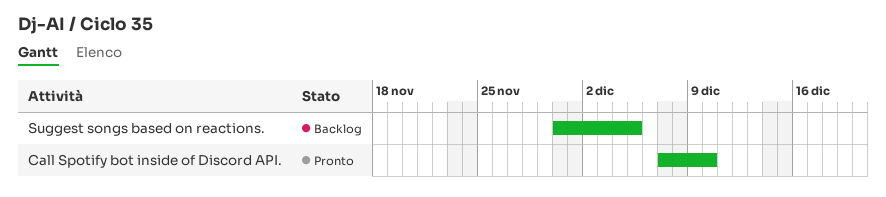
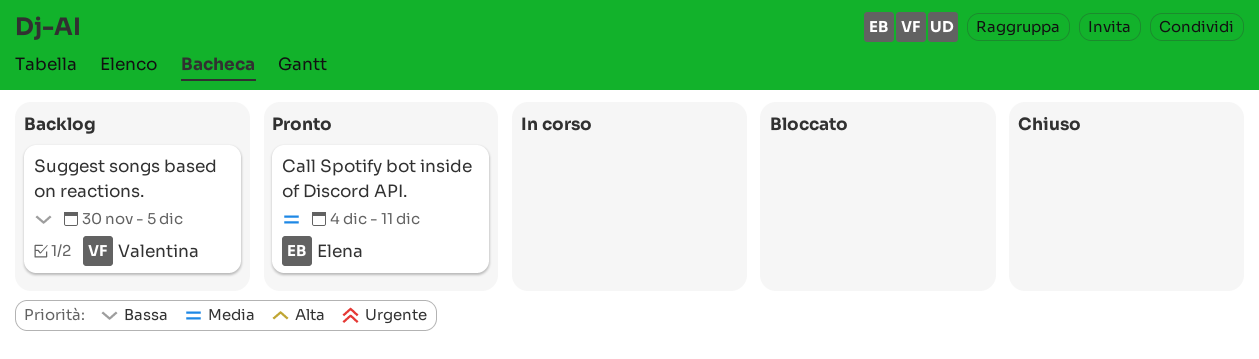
Call Spotify bot inside of Discord API., start: Dec 7 -> Dec 4
Call Spotify bot inside of Discord API., due: Dec 10 -> Dec 11

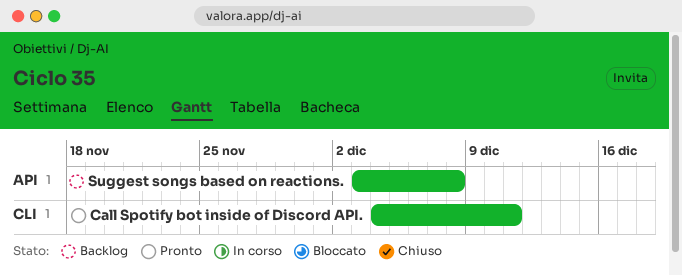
Suggest songs based on reactions., start: Nov 30 -> Dec 3
Suggest songs based on reactions., due: Dec 5 -> Dec 8

